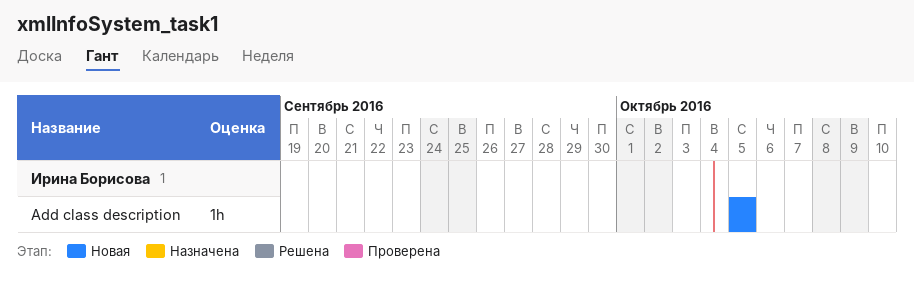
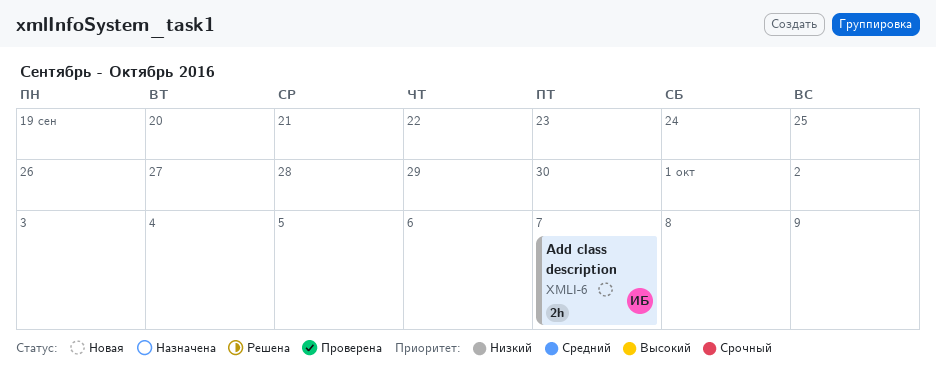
Add class description, estimate: 1h -> 2h
Add class description, due: Oct 5 -> Oct 7

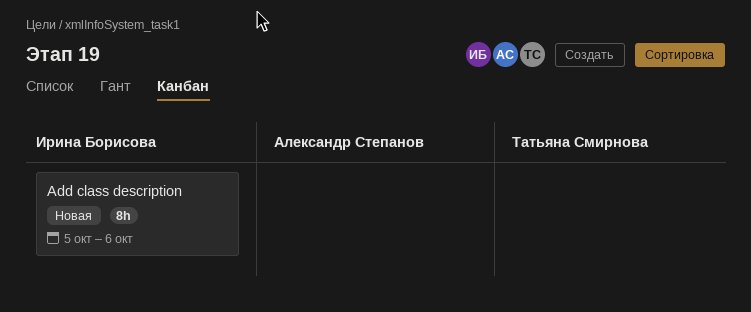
Add class description, estimate: 2h -> 8h
Add class description, due: Oct 7 -> Oct 6

